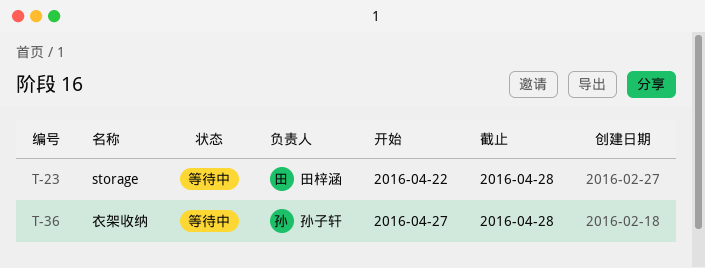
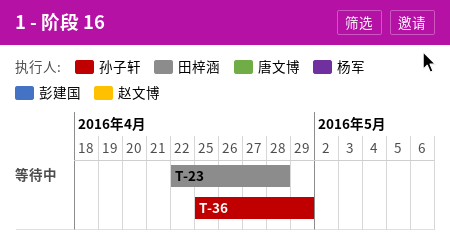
T-36, start: Apr 27 -> Apr 25
T-36, due: Apr 28 -> Apr 29

